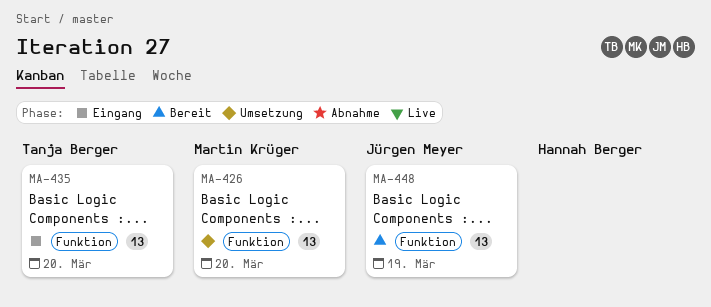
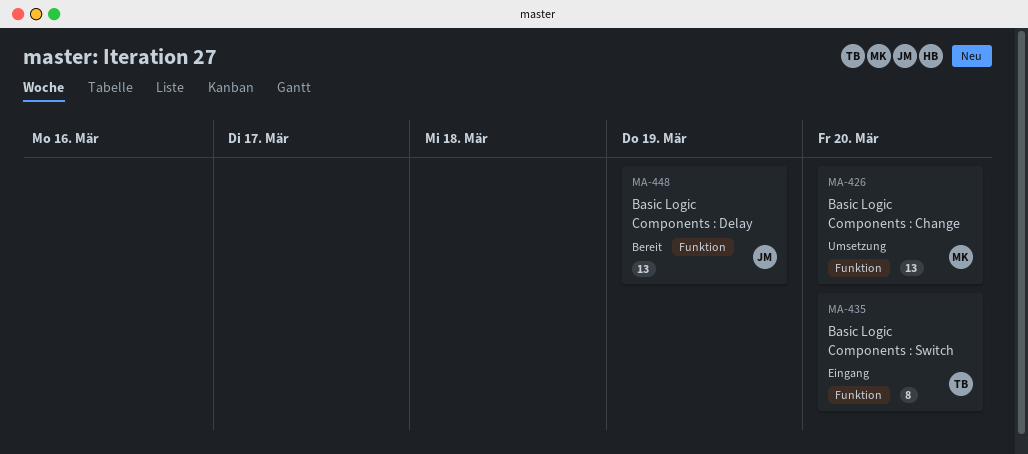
MA-435, estimate: 13 -> 8

